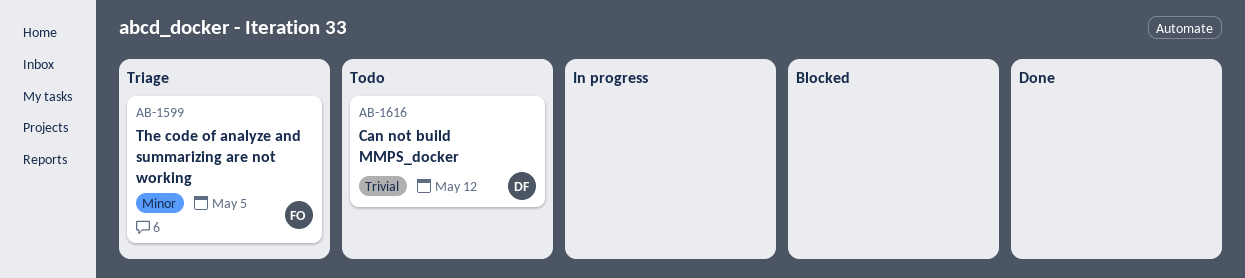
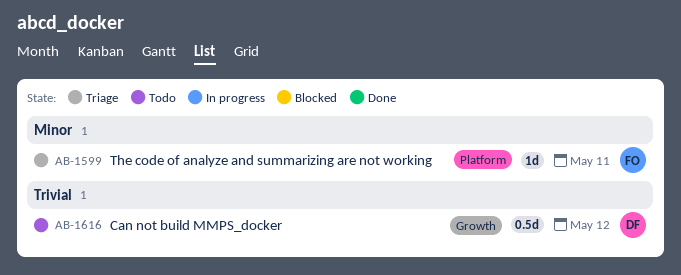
AB-1599, due: May 5 -> May 11

